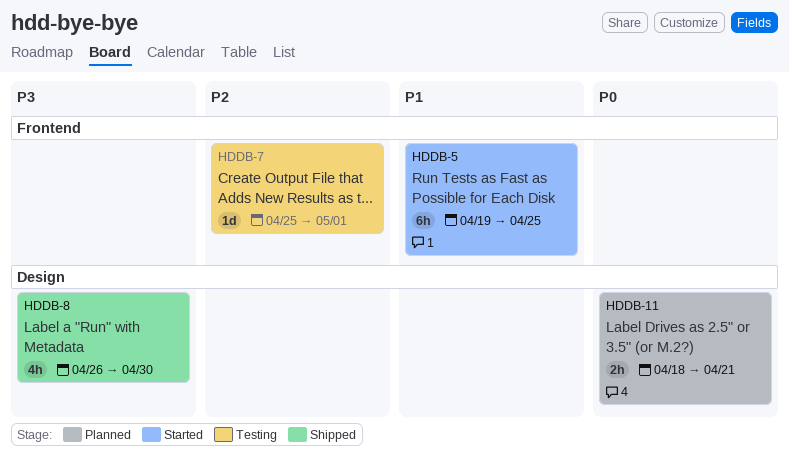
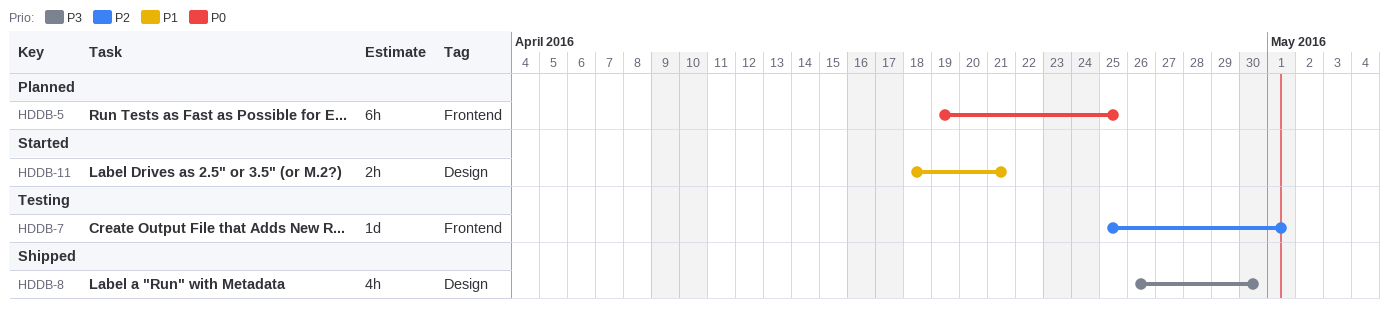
HDDB-5, status: Started -> Planned
HDDB-5, priority: P1 -> P0
HDDB-11, status: Planned -> Started
HDDB-11, priority: P0 -> P1

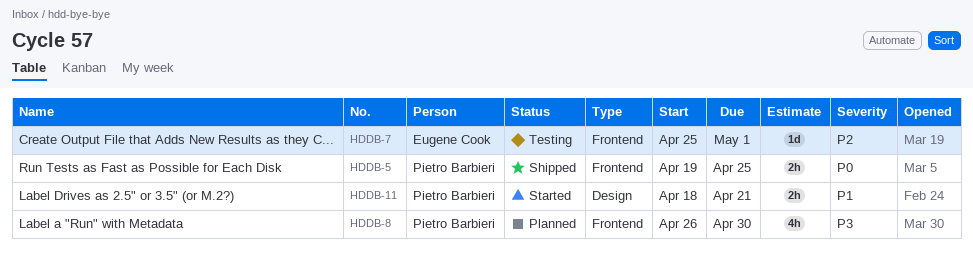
HDDB-5, status: Planned -> Shipped
HDDB-5, estimate: 6h -> 2h
HDDB-8, status: Shipped -> Planned
HDDB-8, label: Design -> Frontend

